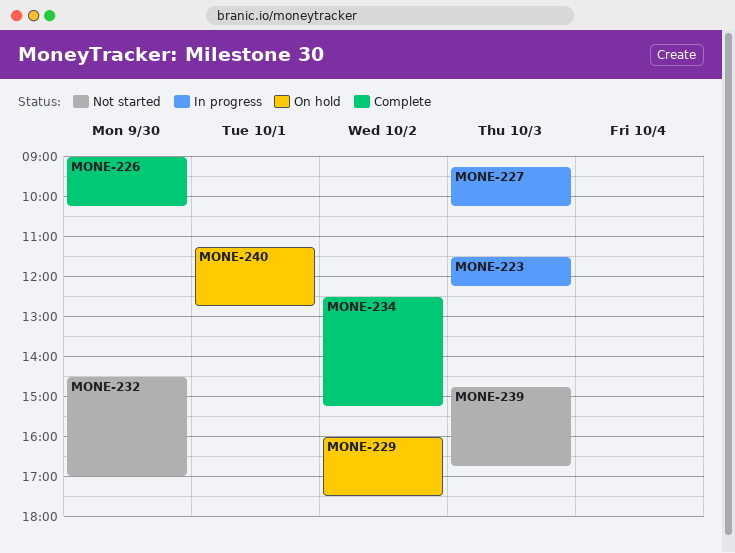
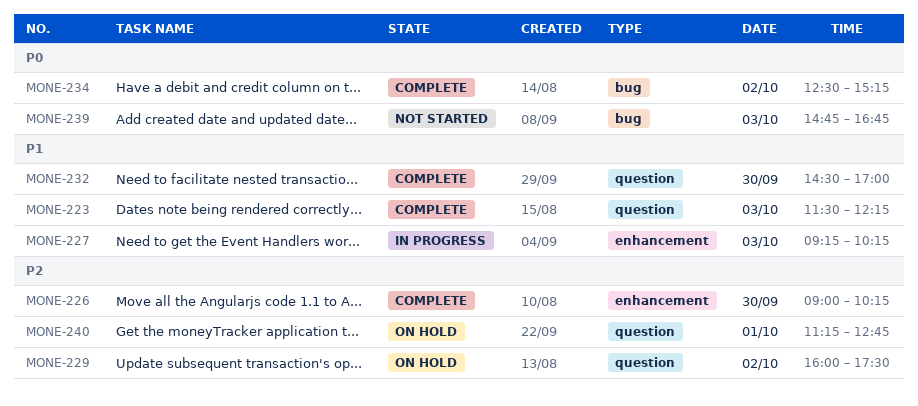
MONE-223, status: In progress -> Complete
MONE-232, status: Not started -> Complete

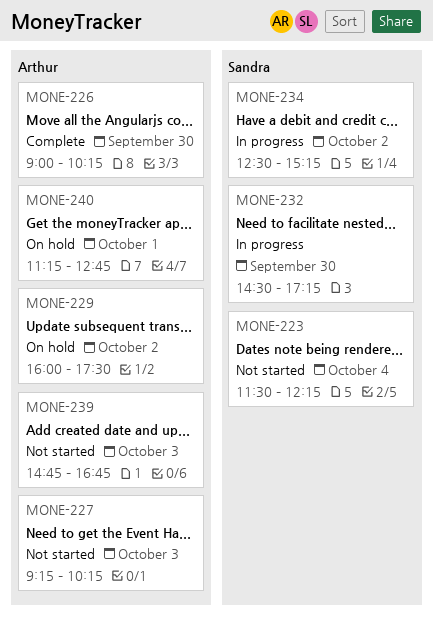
MONE-223, status: Complete -> Not started
MONE-223, day: Oct 3 -> Oct 4
MONE-227, status: In progress -> Not started
MONE-232, status: Complete -> In progress
MONE-232, ends: 17:00 -> 17:15
MONE-234, status: Complete -> In progress

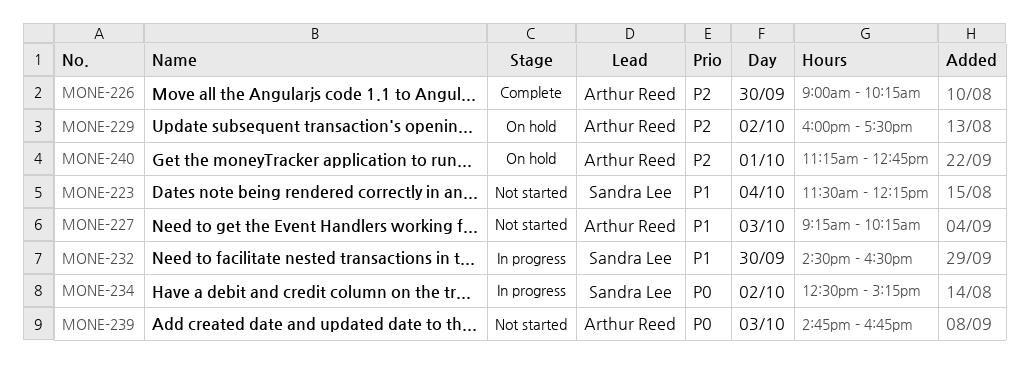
MONE-232, ends: 17:15 -> 16:30

